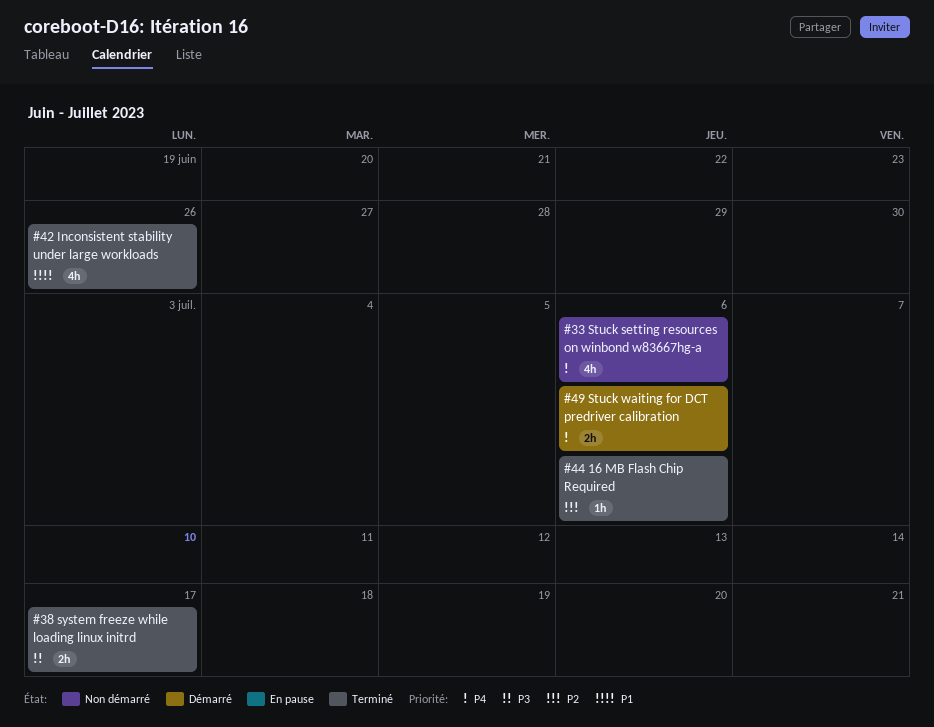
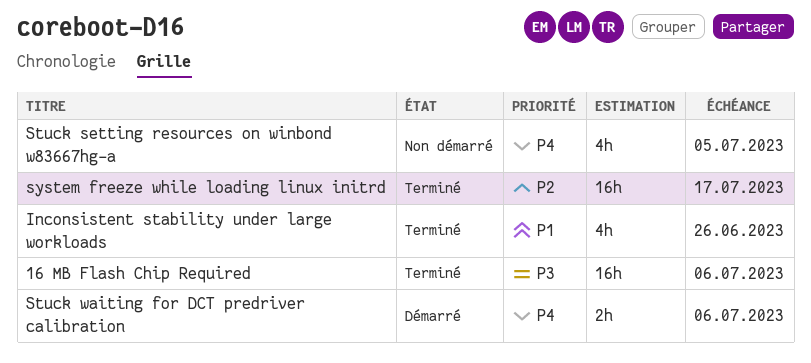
16 MB Flash Chip Required, priority: P2 -> P3
16 MB Flash Chip Required, estimate: 1h -> 16h
Stuck setting resources on winbond w83667hg-a, due: Jul 6 -> Jul 5
system freeze while loading linux initrd, priority: P3 -> P2
system freeze while loading linux initrd, estimate: 2h -> 16h

